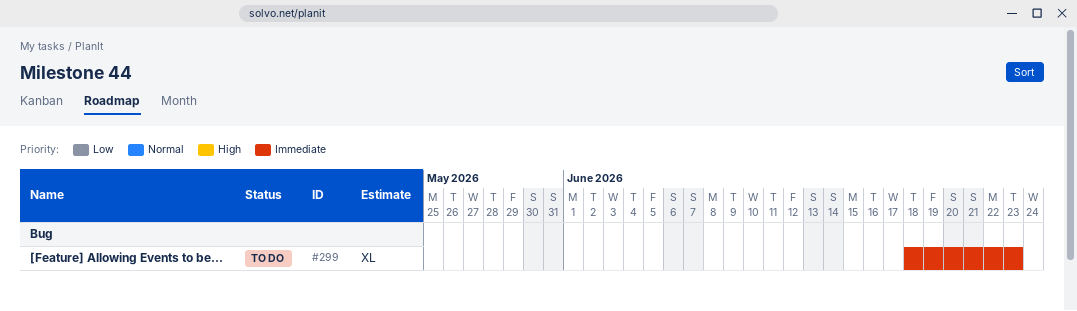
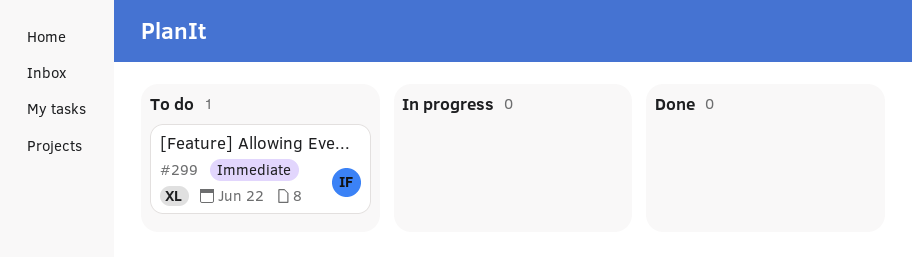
#299, due: Jun 23 -> Jun 22

